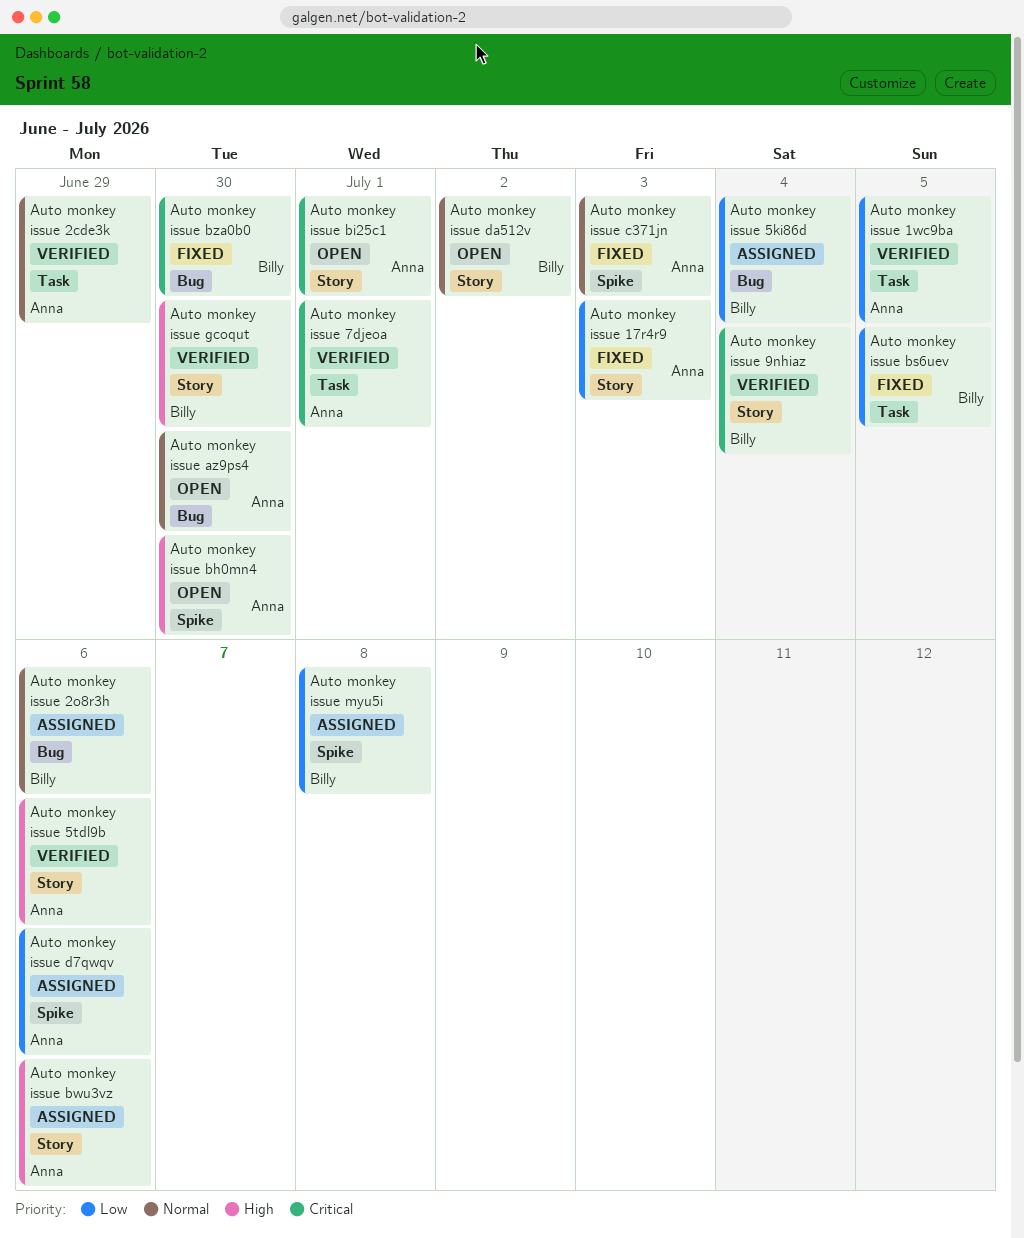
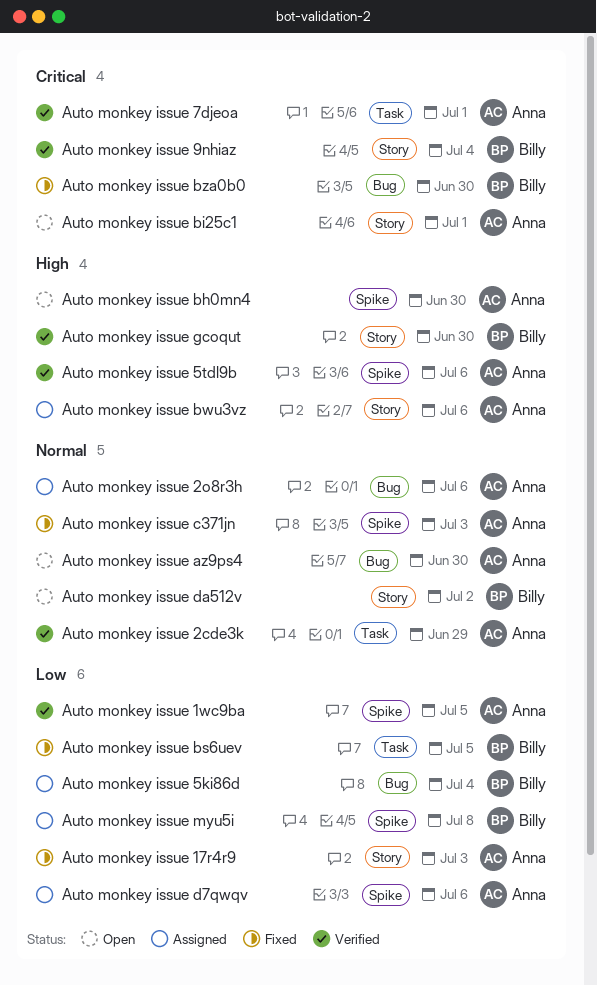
Auto monkey issue 1wc9ba, label: Task -> Spike
Auto monkey issue 2o8r3h, owner: Billy -> Anna
Auto monkey issue 5tdl9b, label: Story -> Spike

